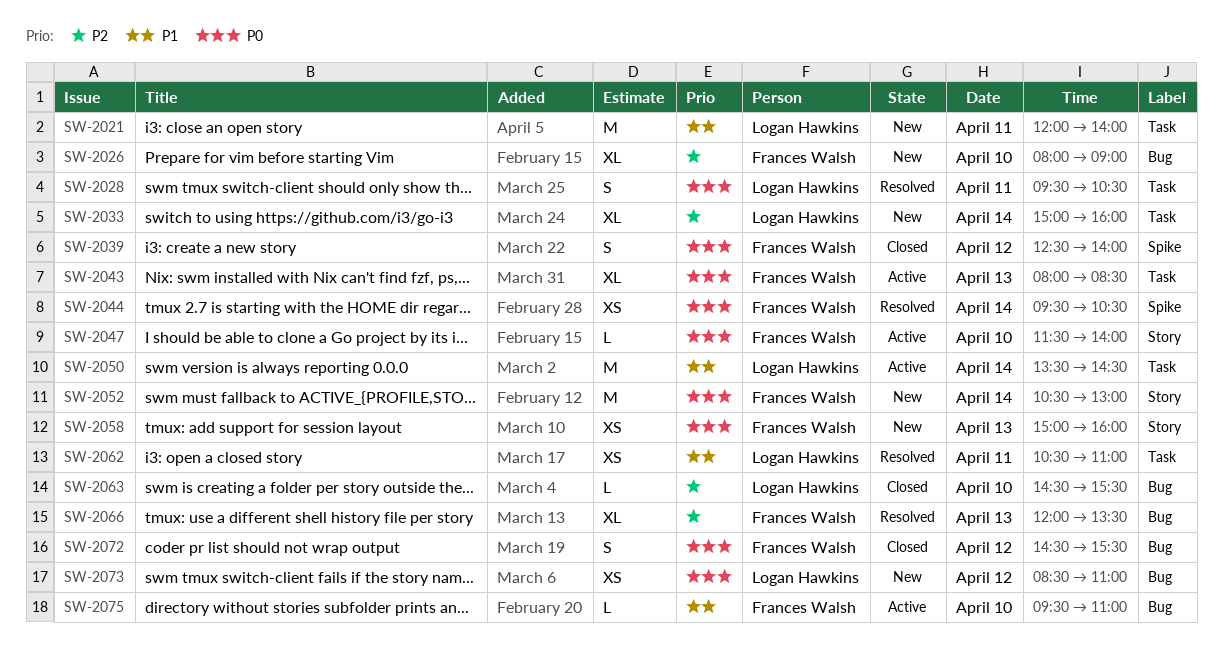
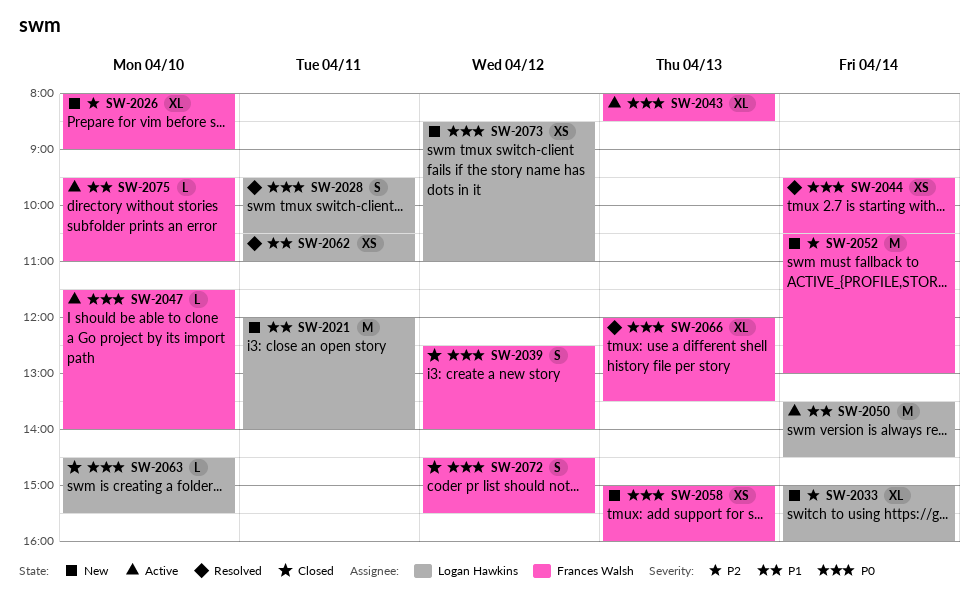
SW-2052, priority: P0 -> P2
SW-2063, priority: P2 -> P0
SW-2066, priority: P2 -> P0

